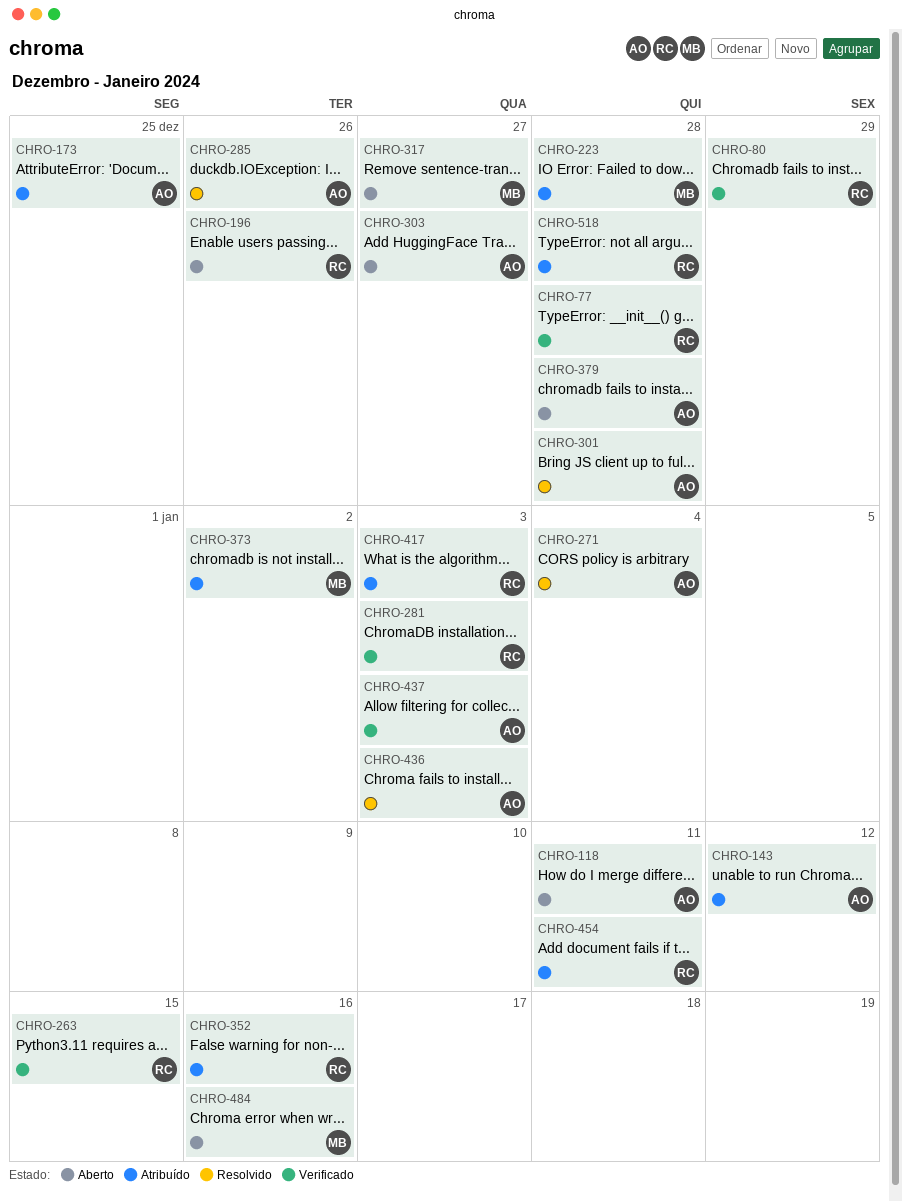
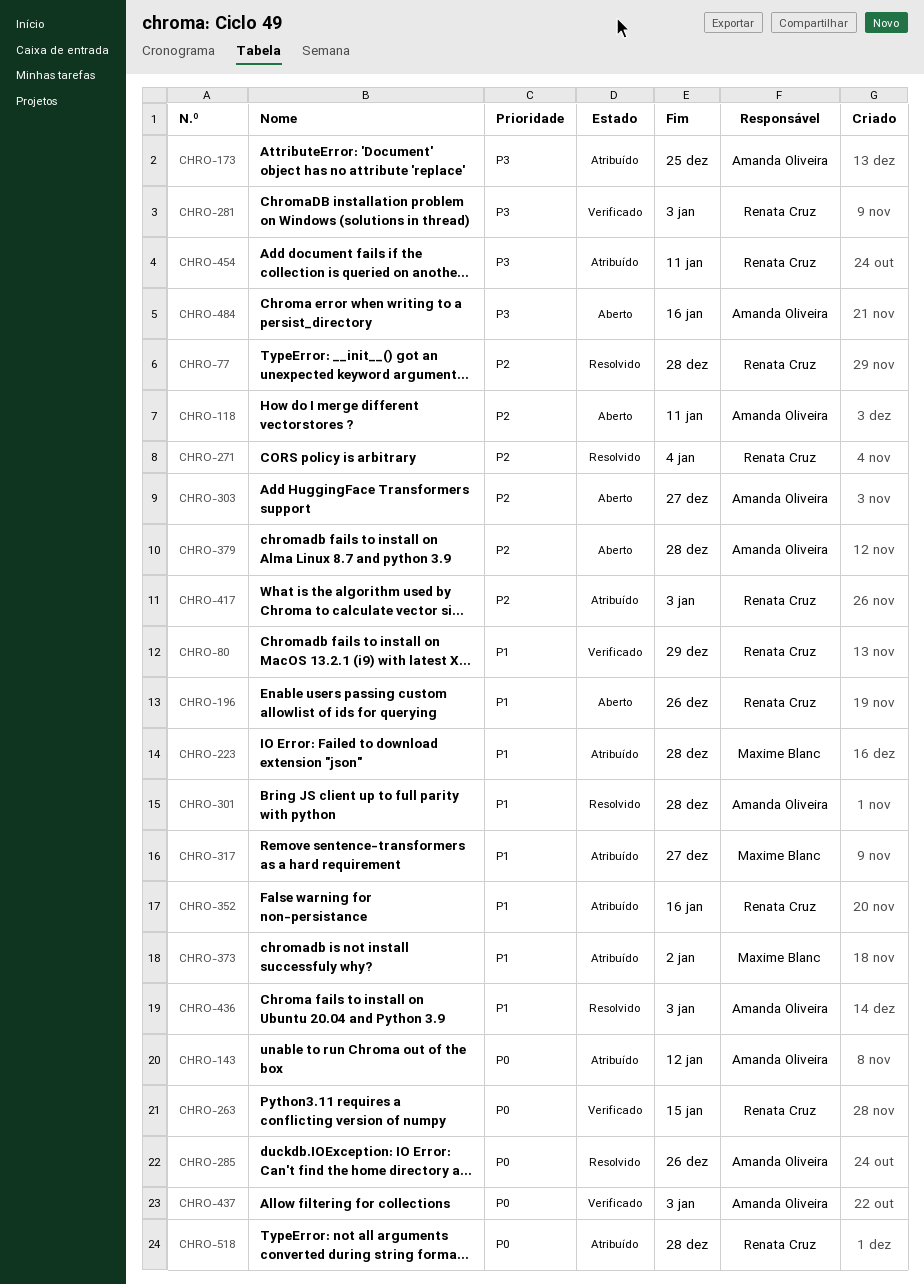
CHRO-77, status: Verificado -> Resolvido
CHRO-271, owner: Amanda Oliveira -> Renata Cruz
CHRO-317, status: Aberto -> Atribuído
CHRO-484, owner: Maxime Blanc -> Amanda Oliveira

